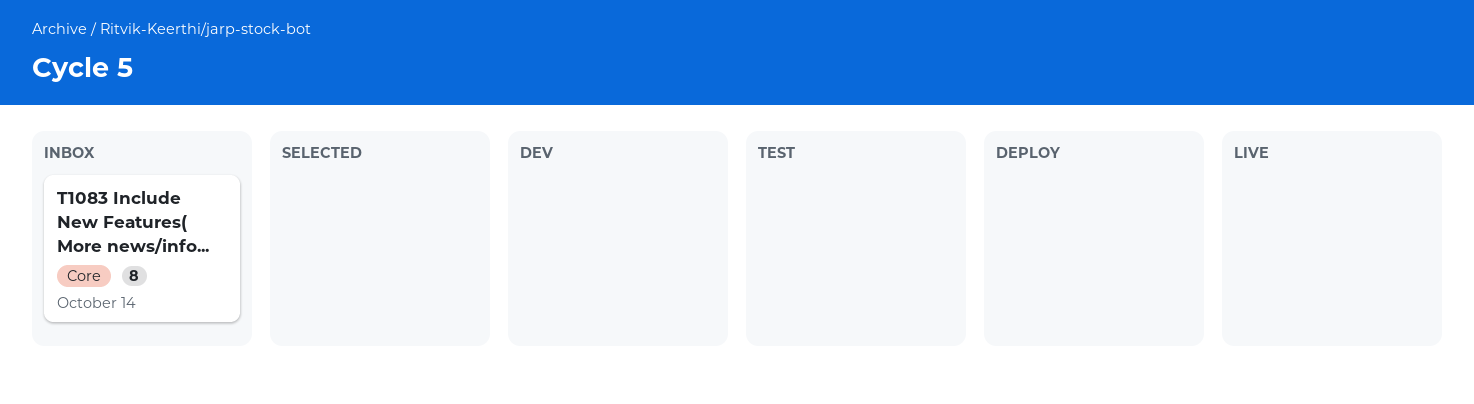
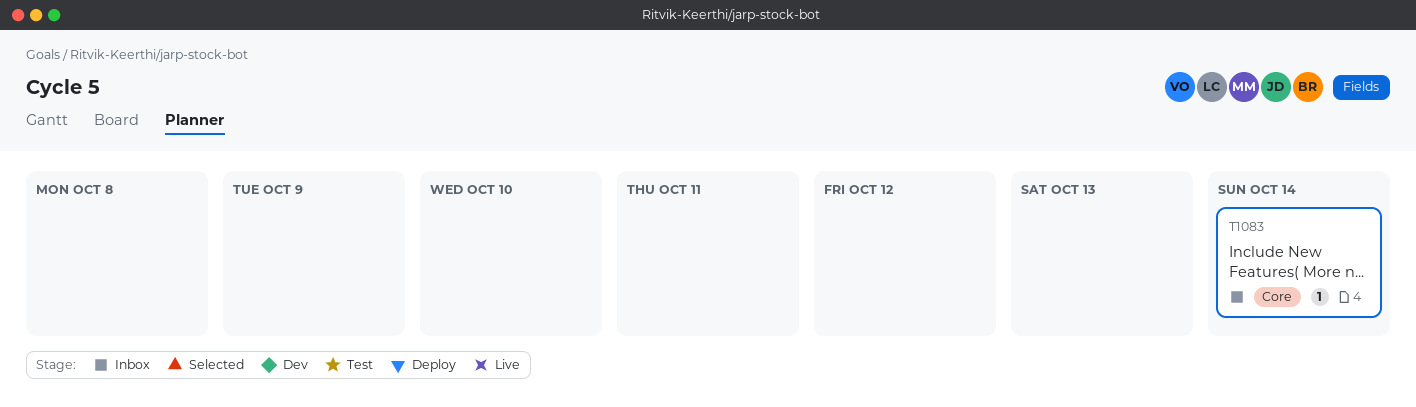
T1083, estimate: 8 -> 1

